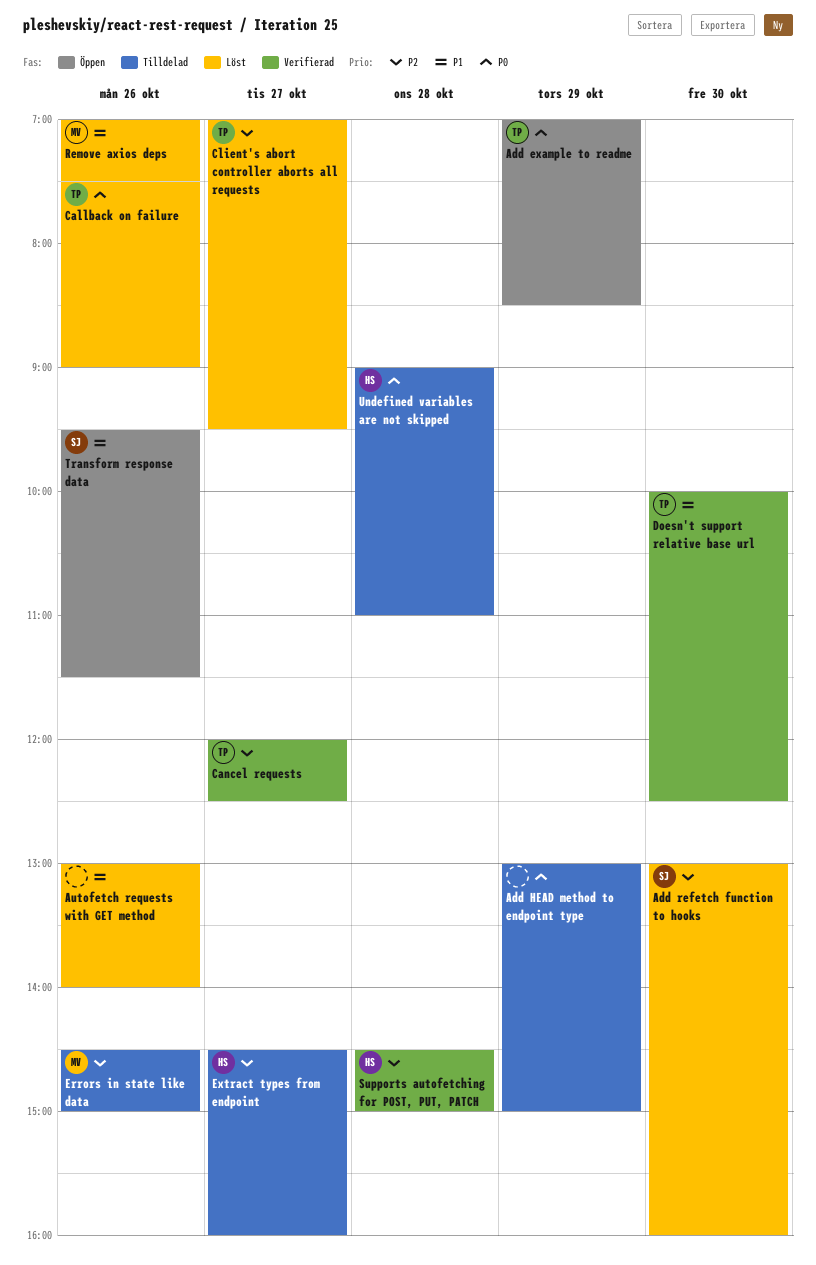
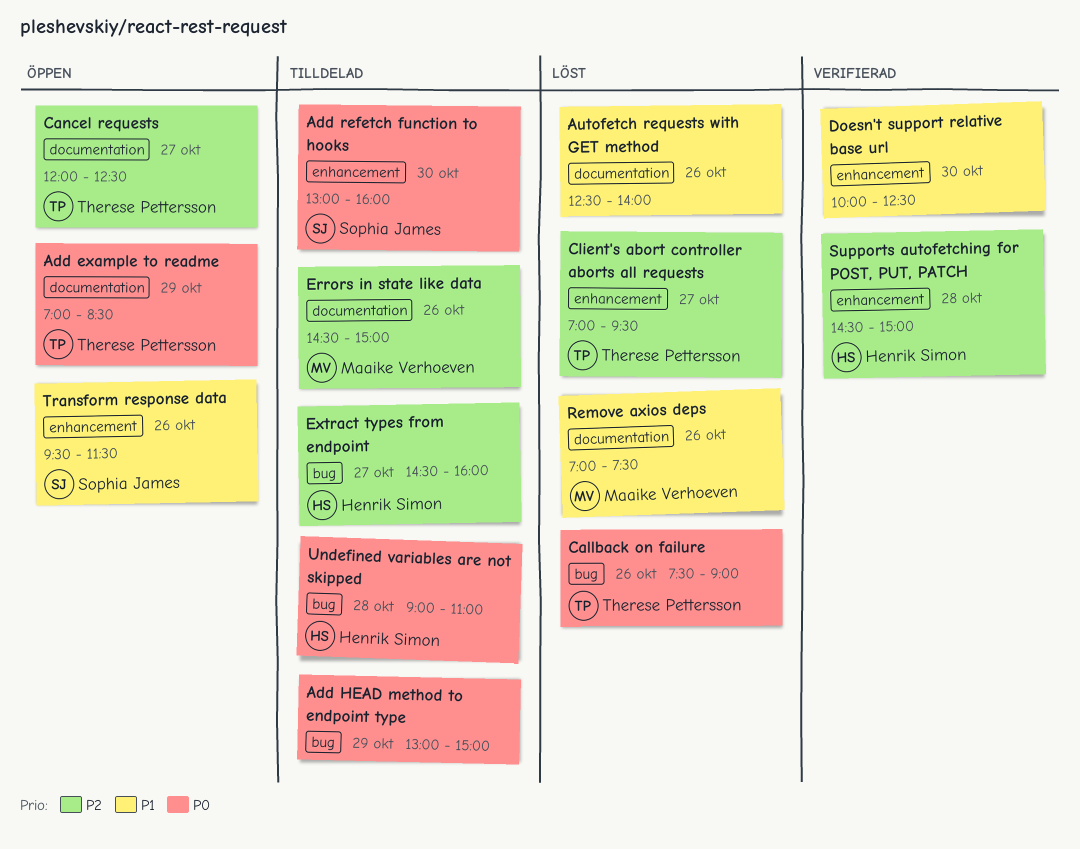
Add refetch function to hooks, status: Löst -> Tilldelad
Add refetch function to hooks, priority: P2 -> P0
Autofetch requests with GET method, begins: 13:00 -> 12:30
Cancel requests, status: Verifierad -> Öppen
Doesn't support relative base url, owner: Therese Pettersson -> none

